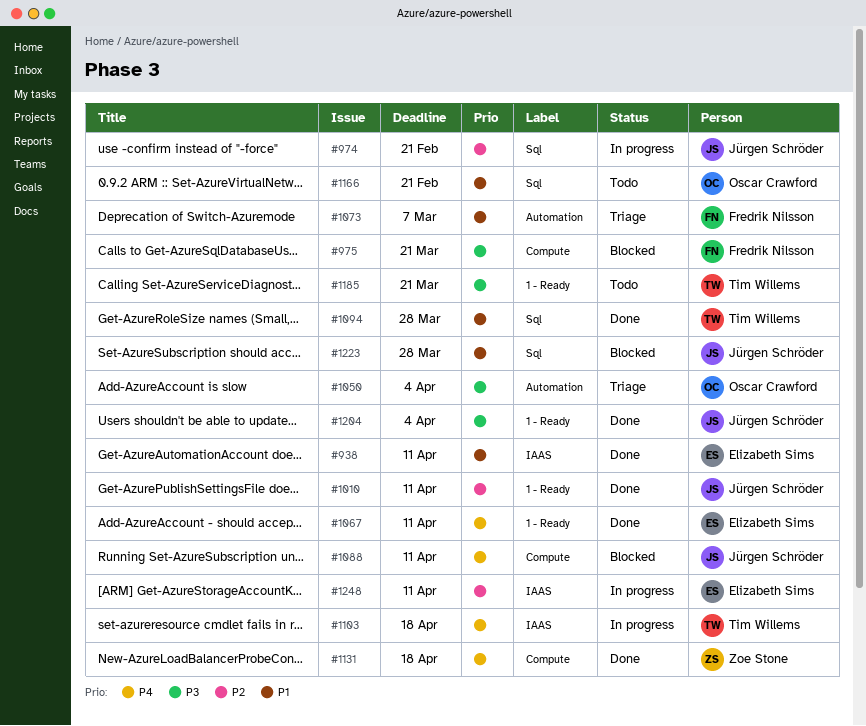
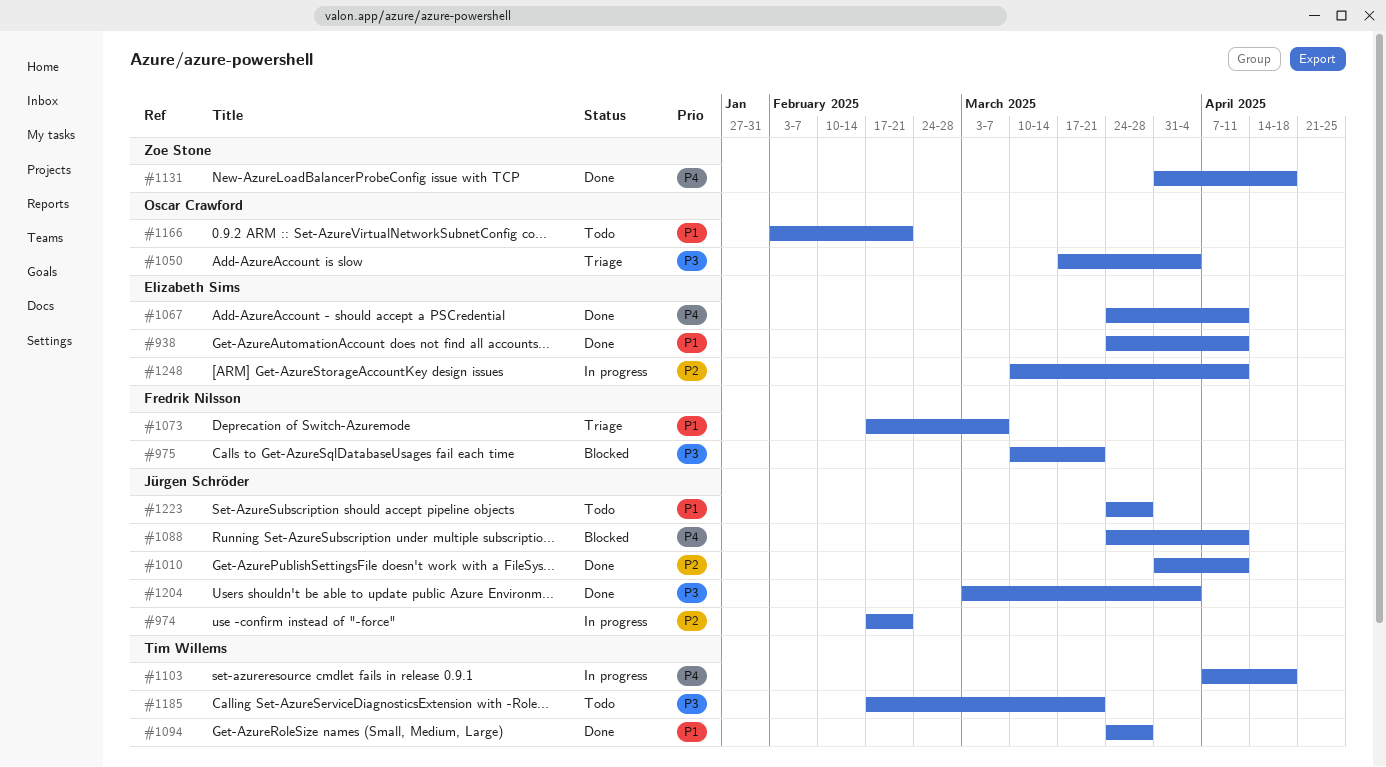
#1223, status: Blocked -> Todo

